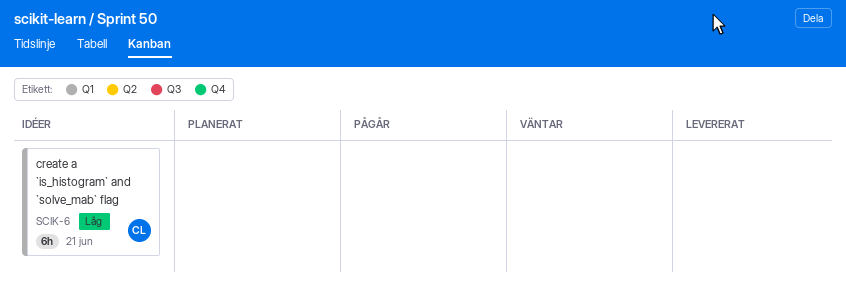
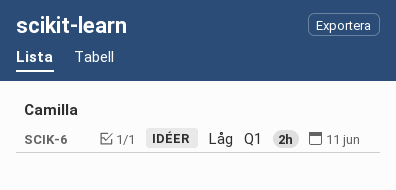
SCIK-6, estimate: 6h -> 2h
SCIK-6, due: Jun 21 -> Jun 11

